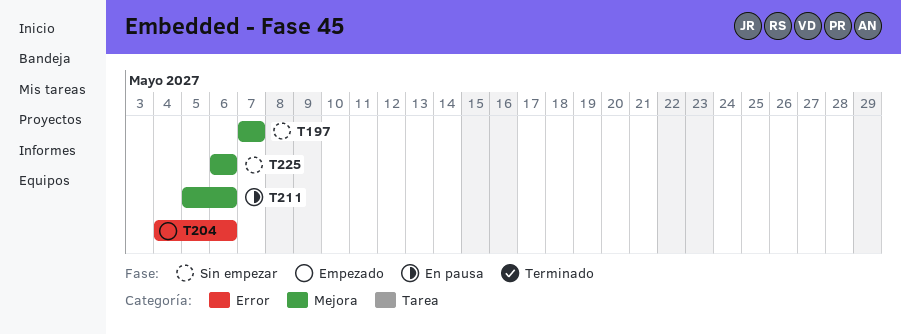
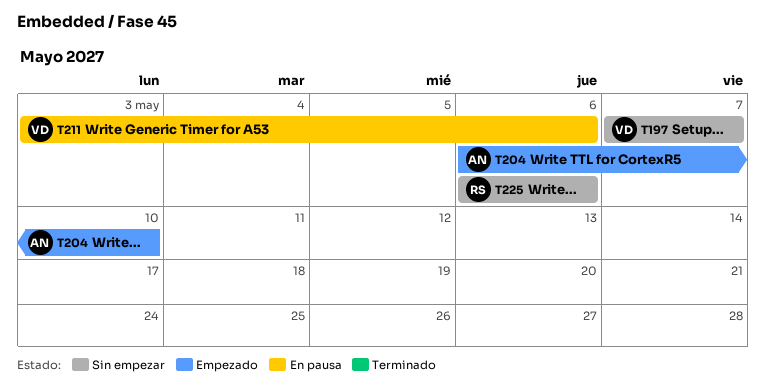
T204, start: May 4 -> May 6
T204, due: May 6 -> May 10
T211, start: May 5 -> May 3

